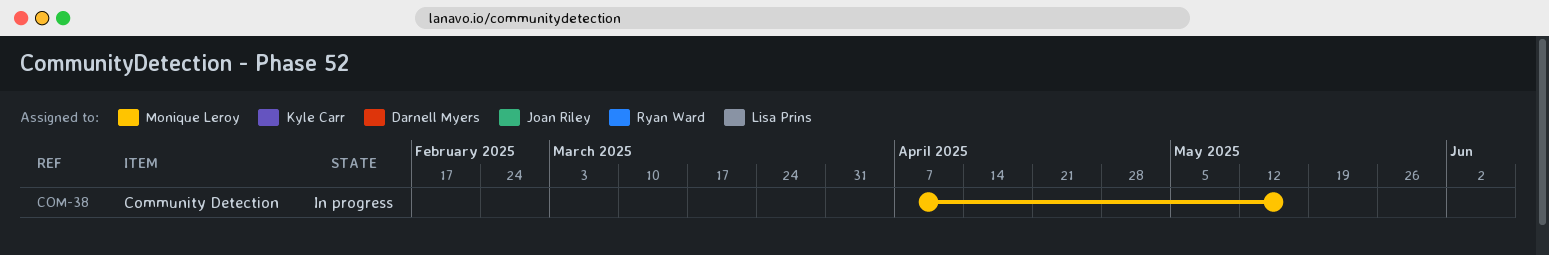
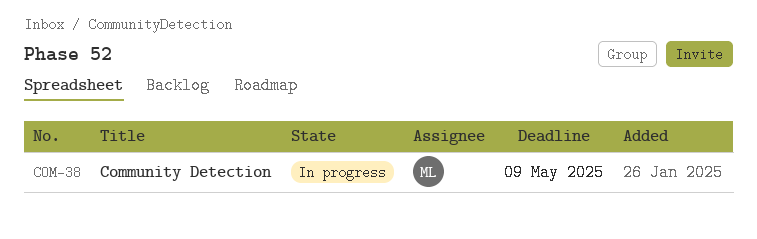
COM-38, due: May 16 -> May 9

